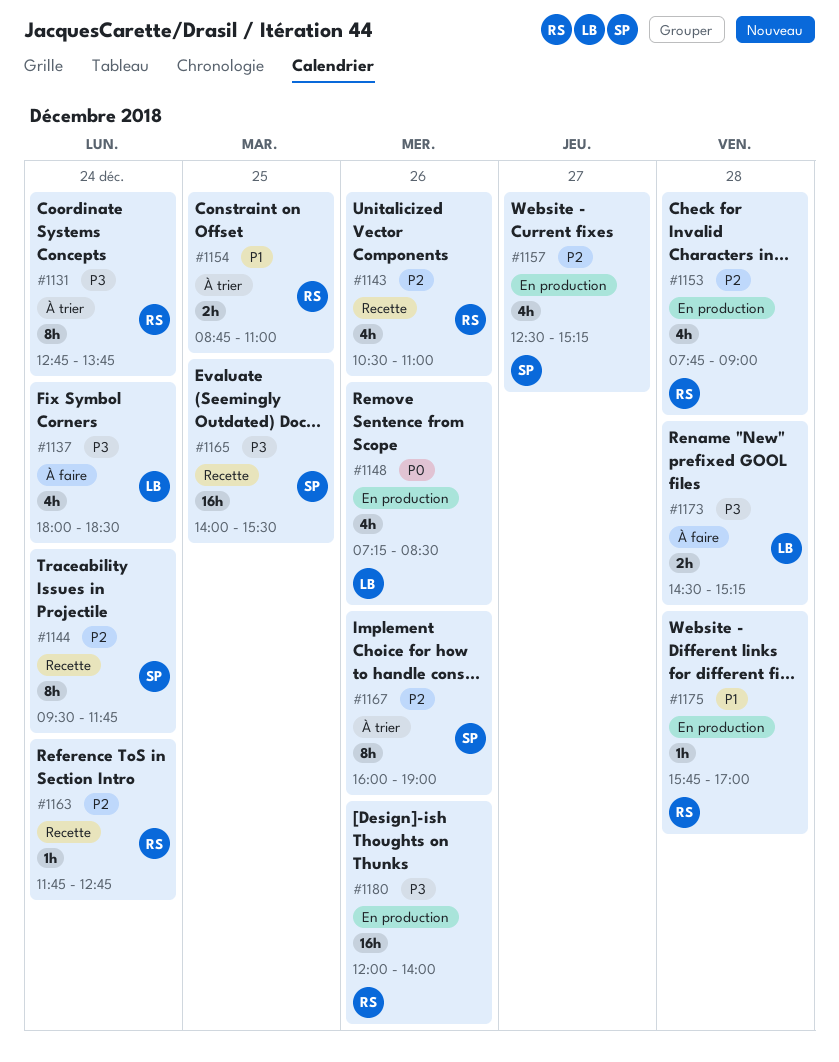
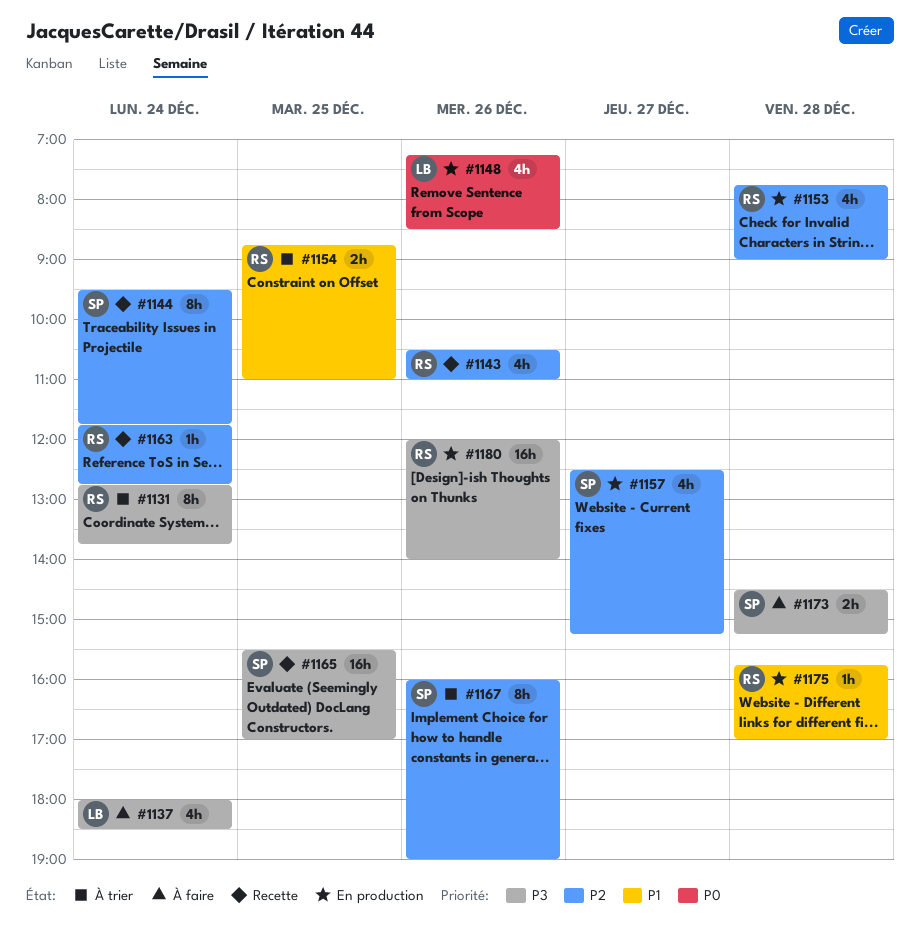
#1165, begins: 14:00 -> 15:30
#1165, ends: 15:30 -> 17:00
#1173, owner: LB -> SP

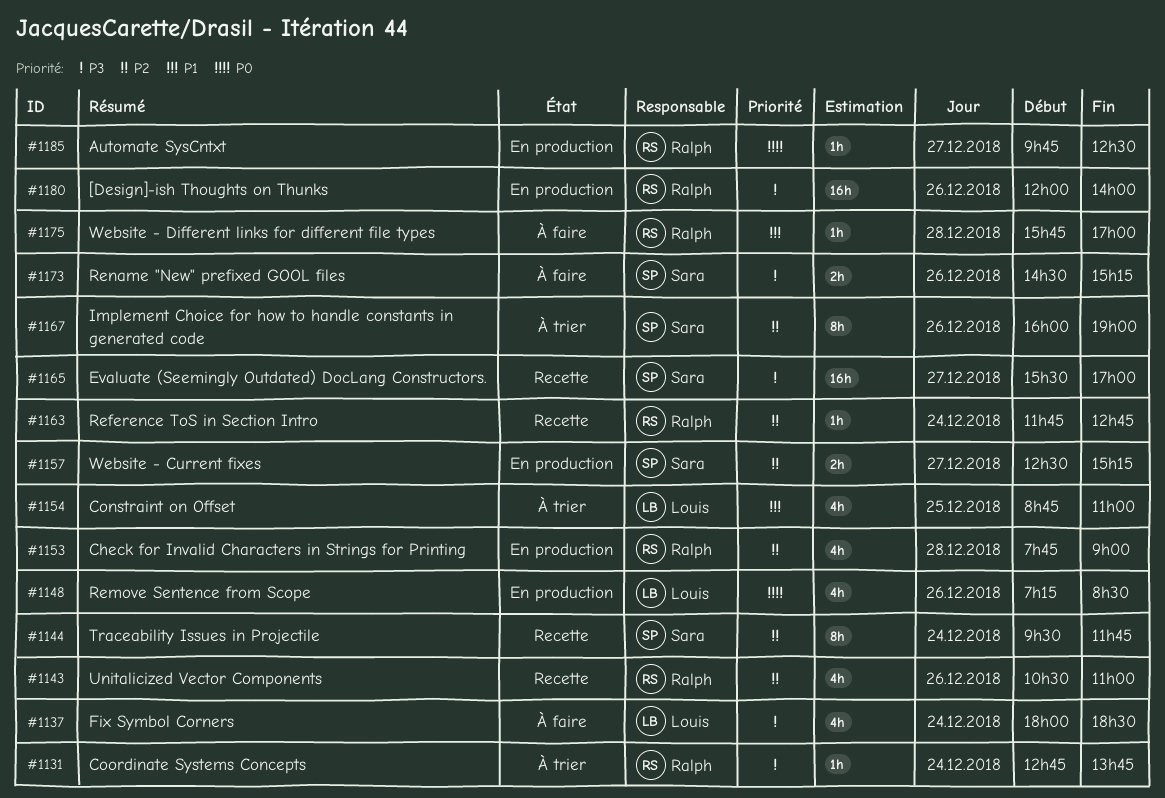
#1131, estimate: 8h -> 1h
#1154, owner: Ralph -> Louis
#1154, estimate: 2h -> 4h
#1157, estimate: 4h -> 2h
#1165, day: Dec 25 -> Dec 27
#1173, day: Dec 28 -> Dec 26
#1175, status: En production -> À faire
#1185: none -> present

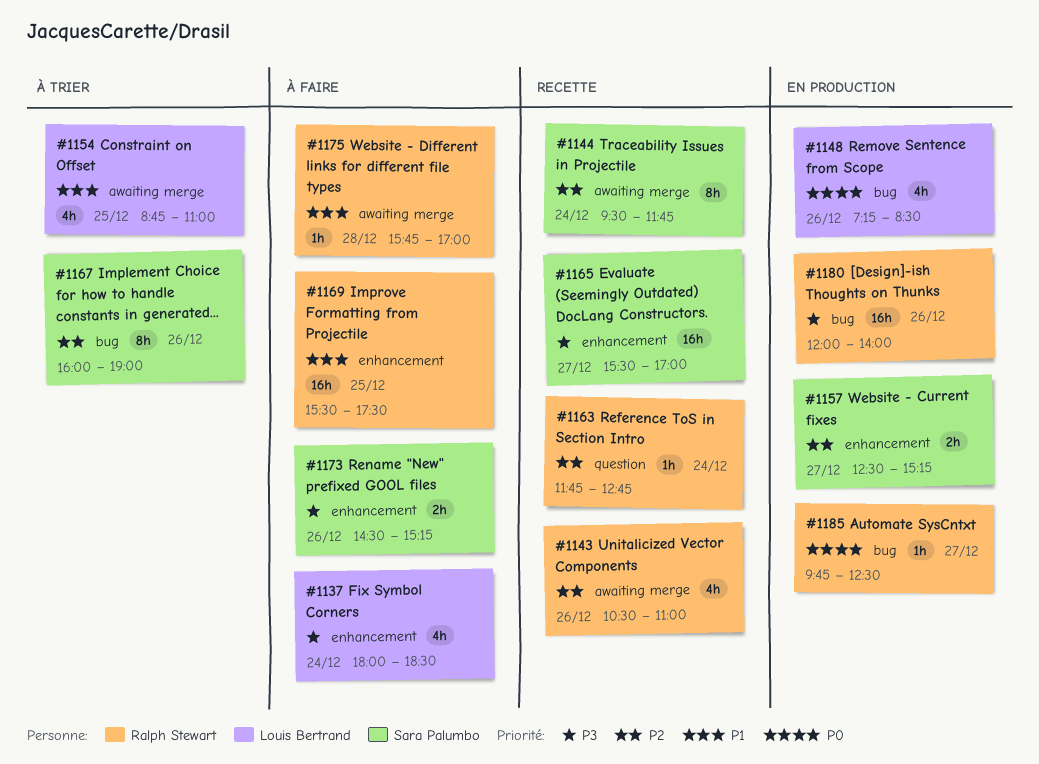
#1131: present -> none
#1153: present -> none
#1169: none -> present

